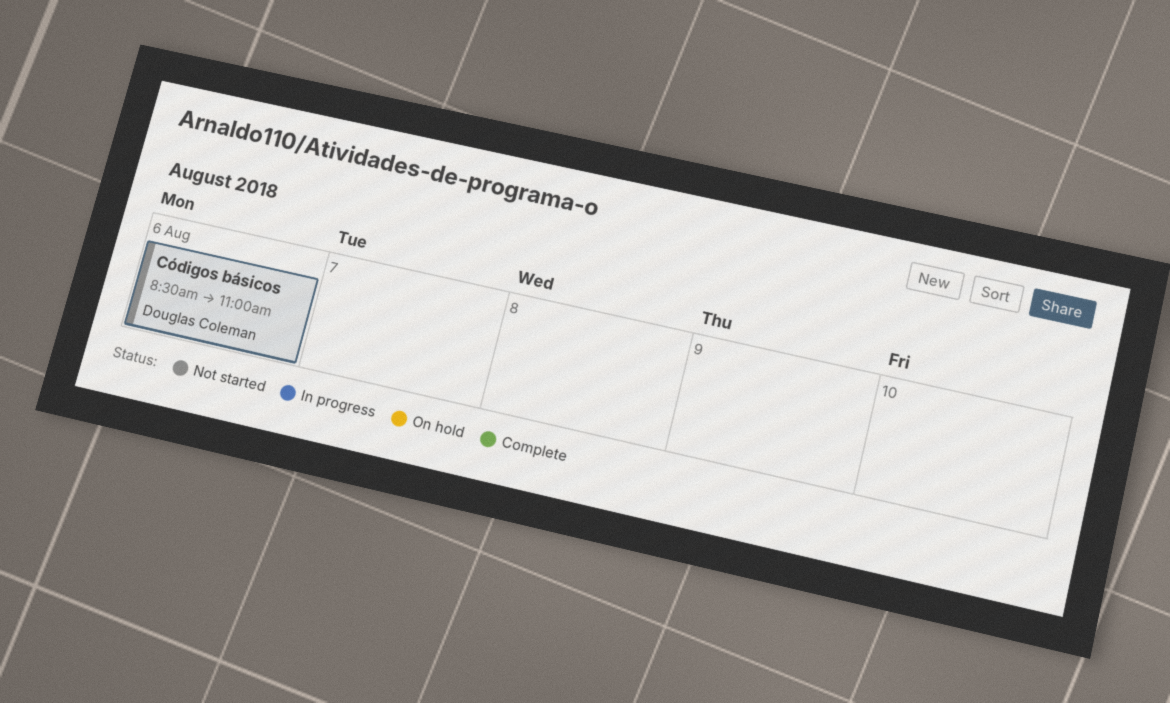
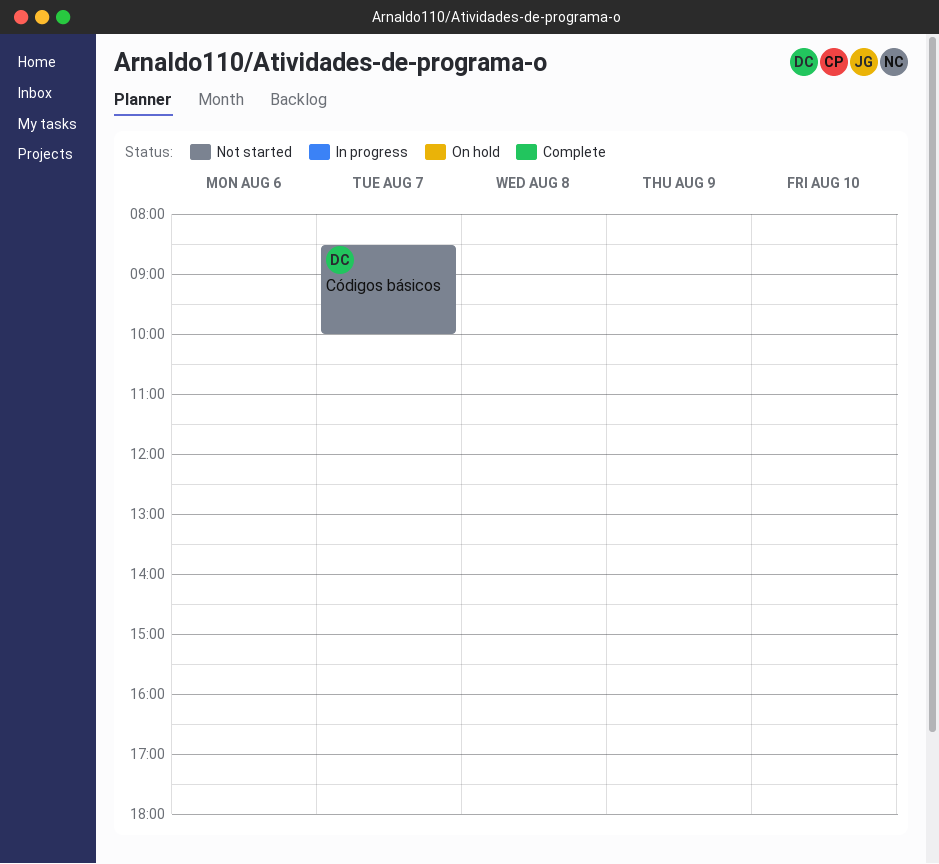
Códigos básicos, day: Aug 6 -> Aug 7
Códigos básicos, ends: 11:00 -> 10:00

